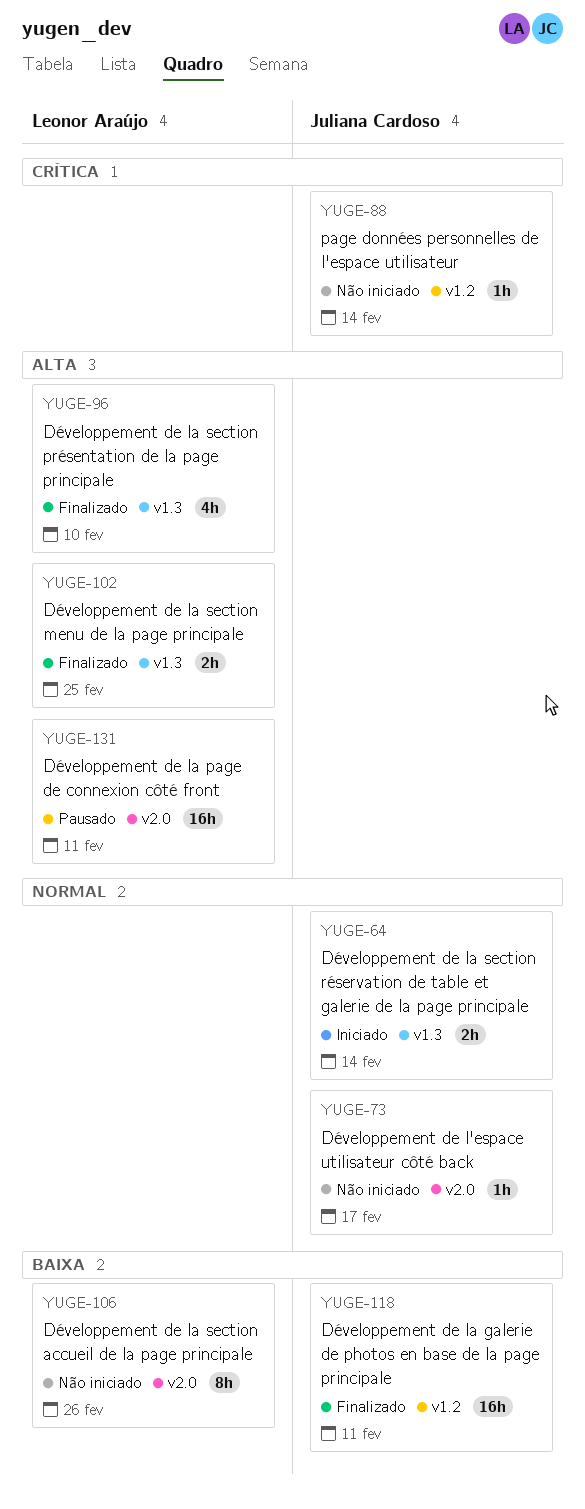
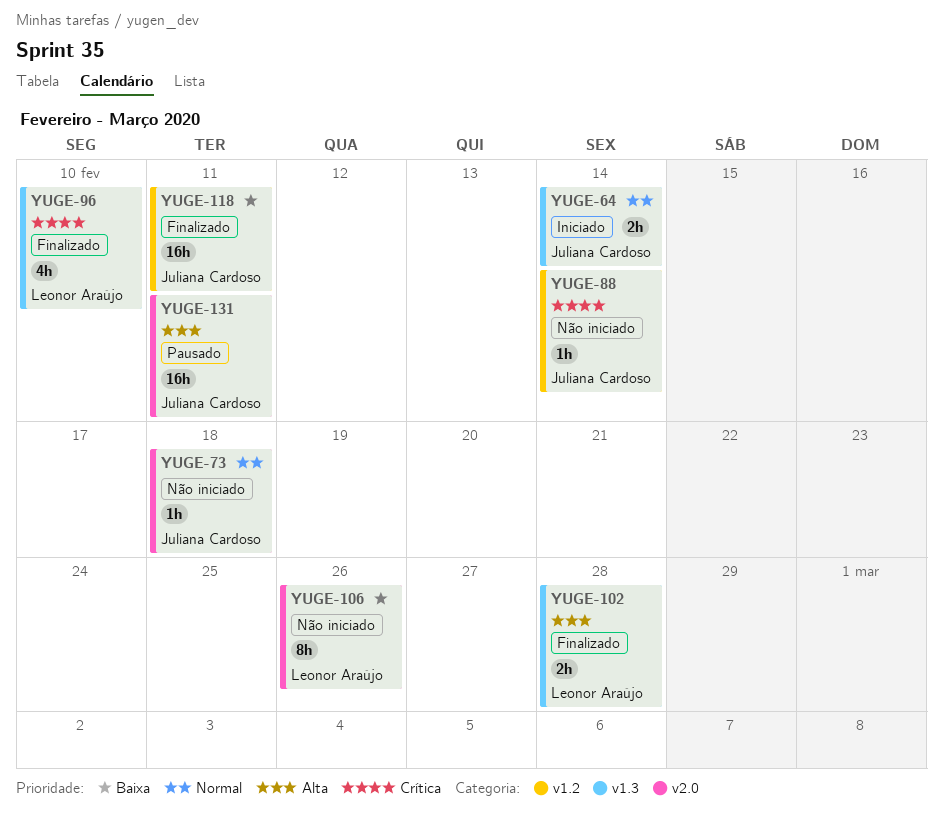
YUGE-73, due: Feb 17 -> Feb 18
YUGE-96, priority: Alta -> Crítica
YUGE-102, due: Feb 25 -> Feb 28
YUGE-131, owner: Leonor Araújo -> Juliana Cardoso

